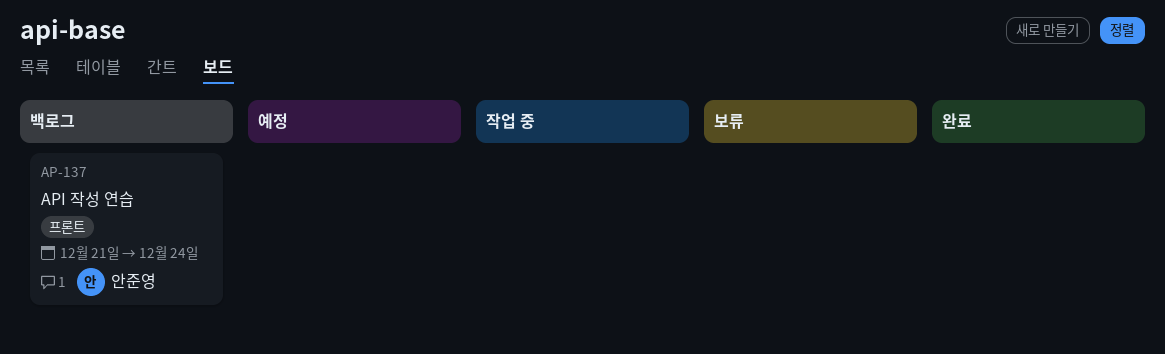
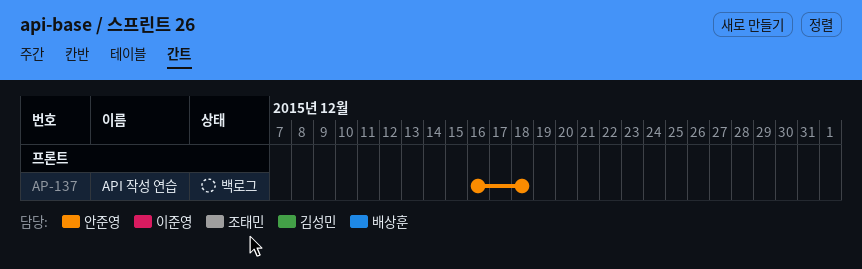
AP-137, start: Dec 21 -> Dec 16
AP-137, due: Dec 24 -> Dec 18

